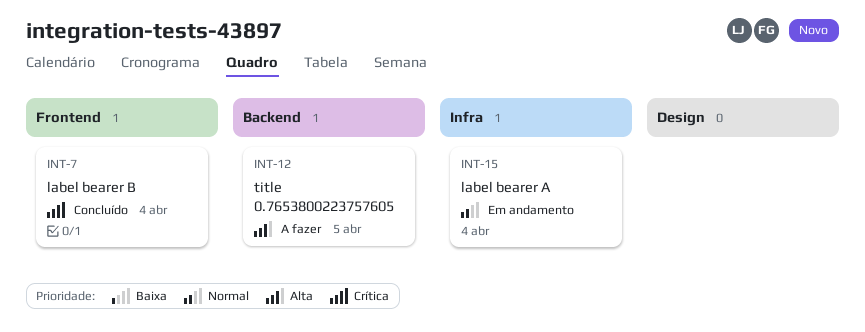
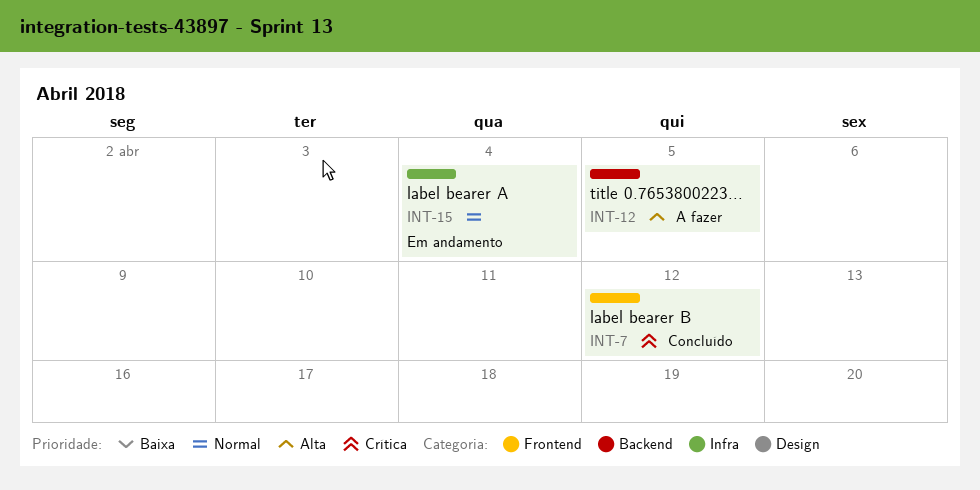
INT-7, due: Apr 4 -> Apr 12

